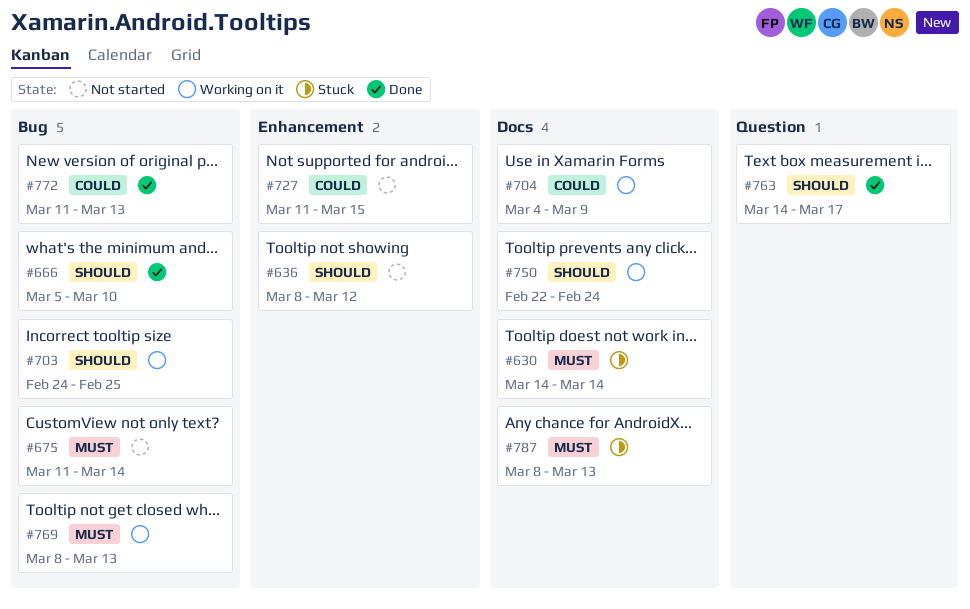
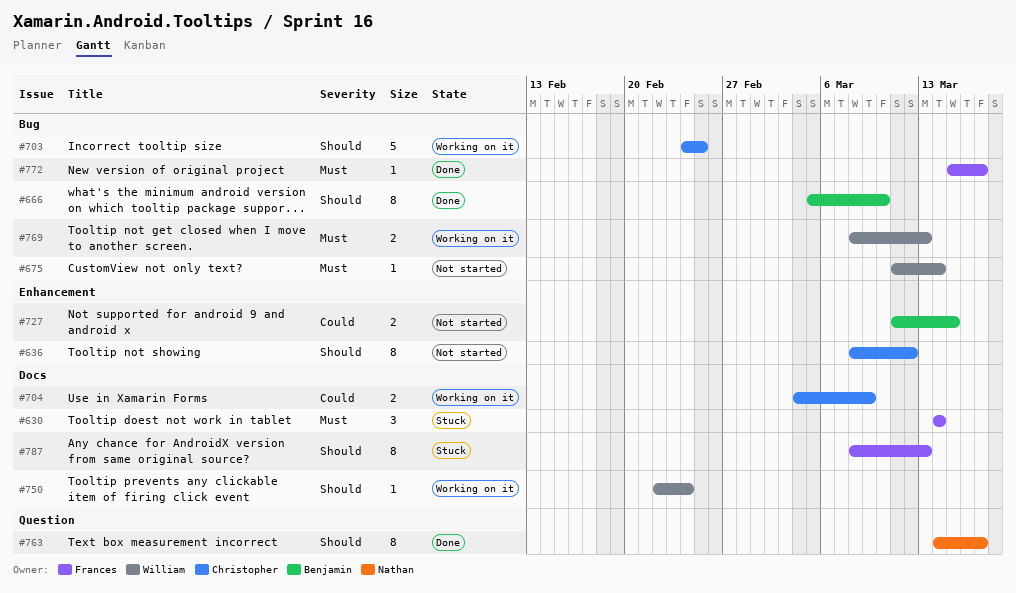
#772, priority: Could -> Must
#772, start: Mar 11 -> Mar 15
#772, due: Mar 13 -> Mar 17
#787, priority: Must -> Should

